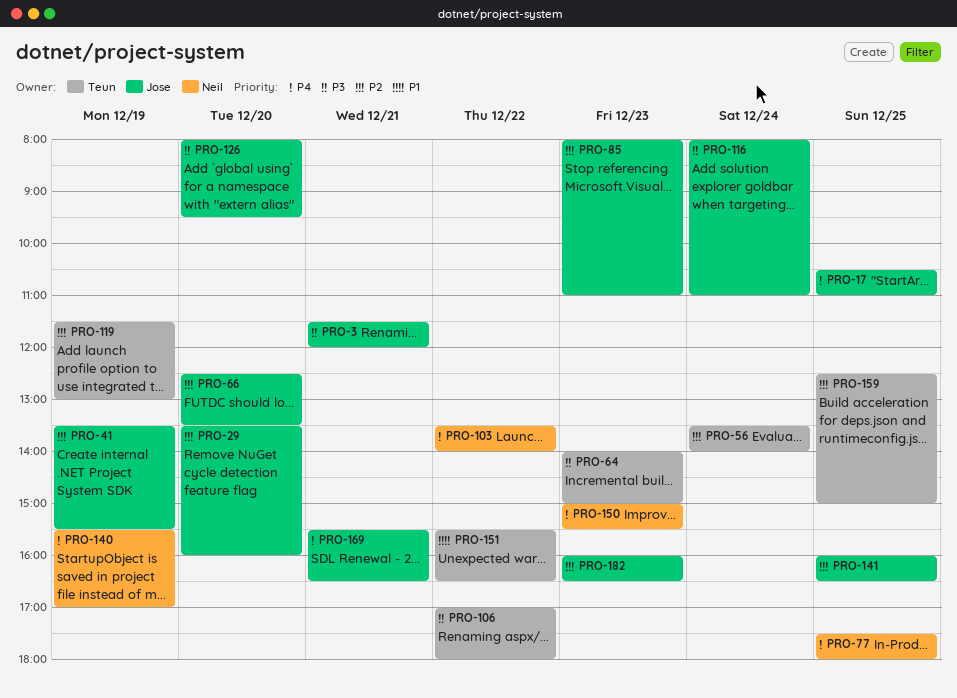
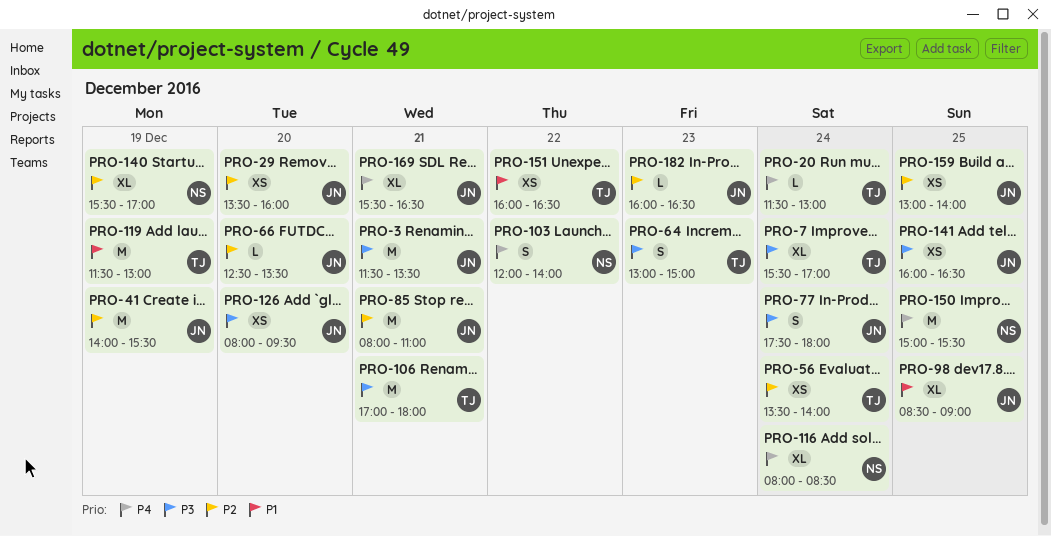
PRO-3, ends: 12:00 -> 13:30
PRO-7: none -> present
PRO-17: present -> none
PRO-20: none -> present
PRO-41, begins: 13:30 -> 14:00
PRO-64, begins: 14:00 -> 13:00
PRO-77, owner: Neil -> Jose
PRO-77, priority: P4 -> P3
PRO-77, day: Dec 25 -> Dec 24
PRO-85, day: Dec 23 -> Dec 21
PRO-98: none -> present
PRO-103, begins: 13:30 -> 12:00
PRO-106, day: Dec 22 -> Dec 21
PRO-116, owner: Jose -> Neil
PRO-116, priority: P3 -> P4
PRO-116, ends: 11:00 -> 08:30
PRO-119, priority: P2 -> P1
PRO-140, priority: P4 -> P2
PRO-141, priority: P2 -> P3
PRO-150, day: Dec 23 -> Dec 25
PRO-151, begins: 15:30 -> 16:00
PRO-159, owner: Teun -> Jose
PRO-159, begins: 12:30 -> 13:00
PRO-159, ends: 15:00 -> 14:00

